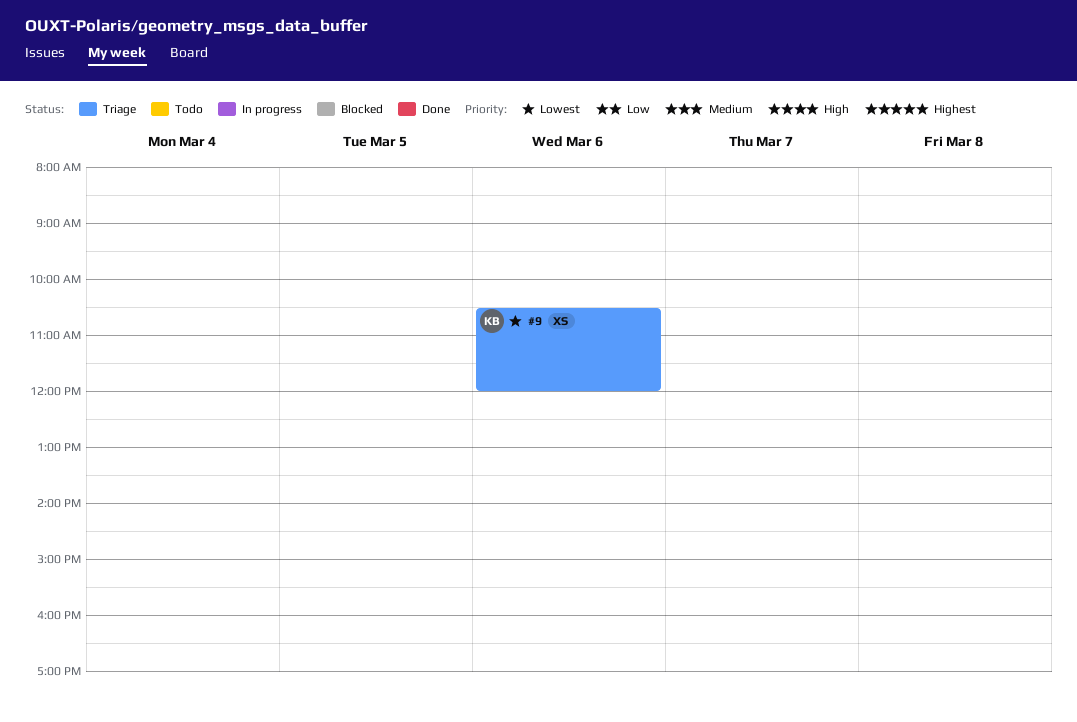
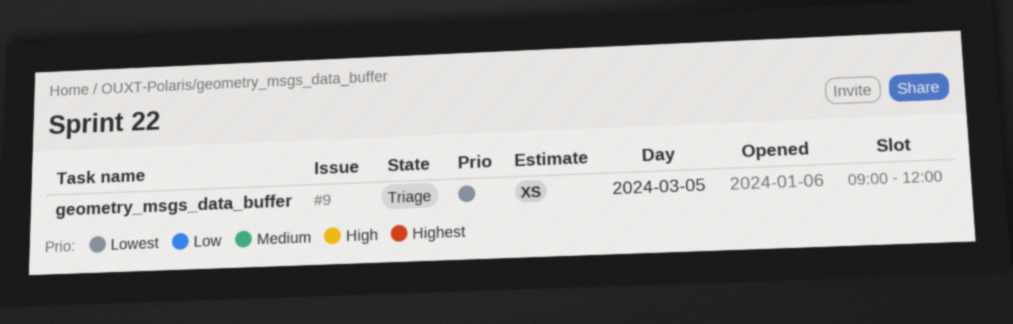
#9, day: Mar 6 -> Mar 5
#9, begins: 10:30 -> 09:00

